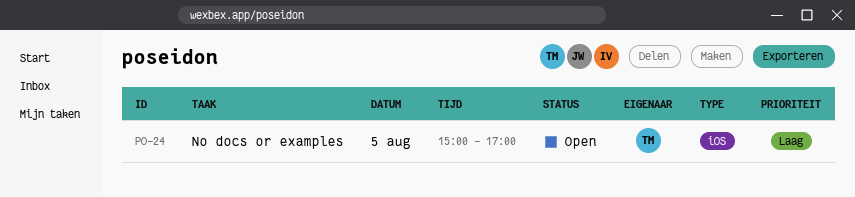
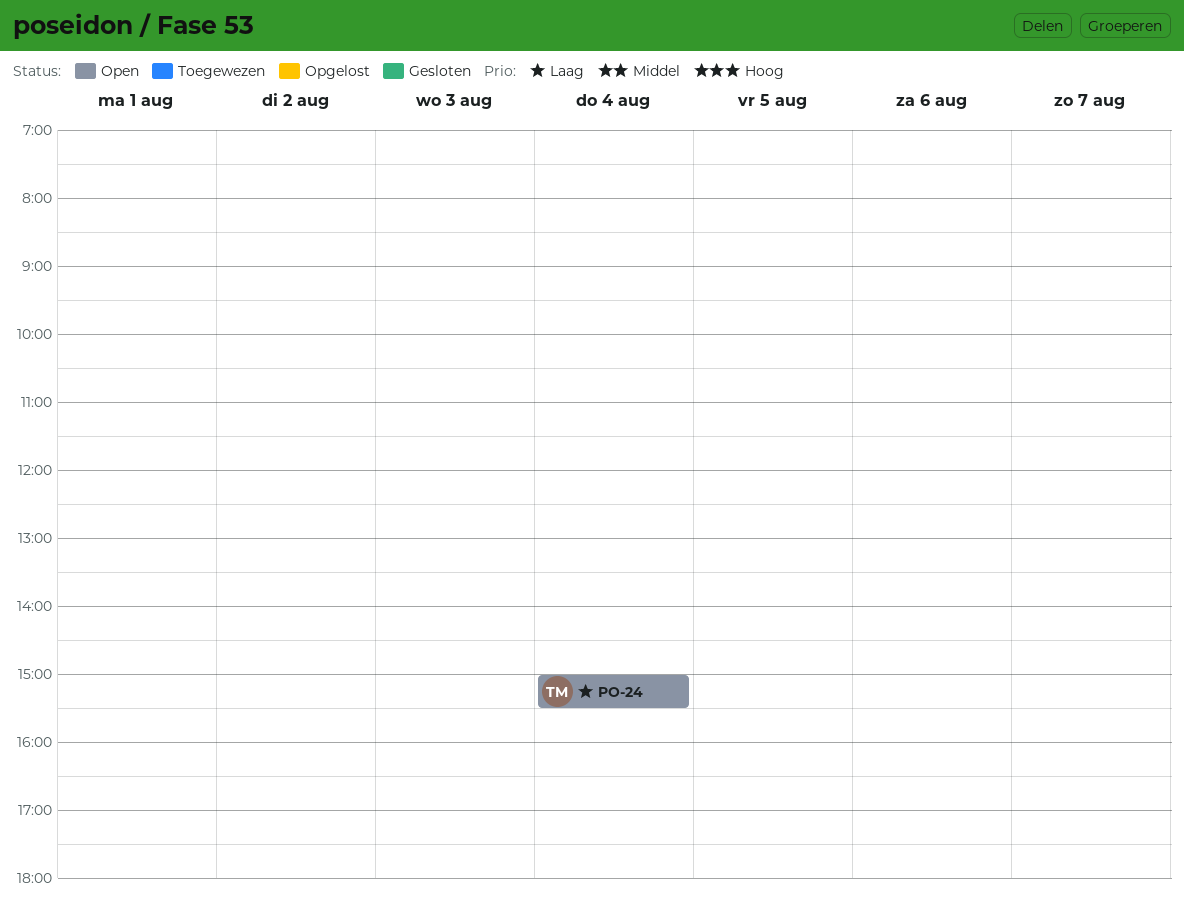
PO-24, day: Aug 5 -> Aug 4
PO-24, ends: 17:00 -> 15:30

